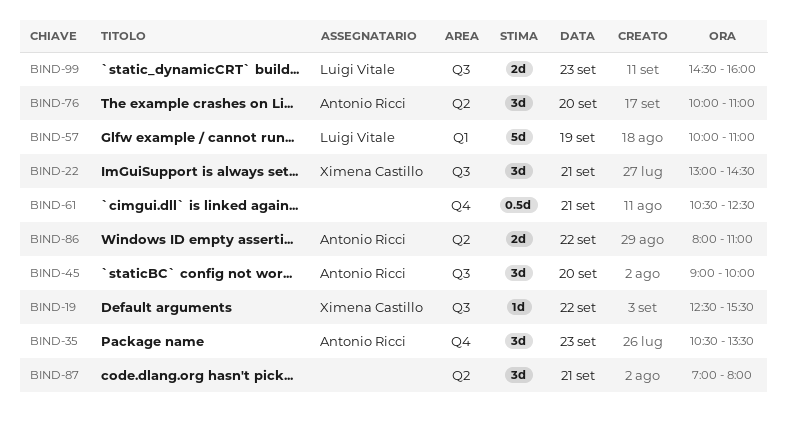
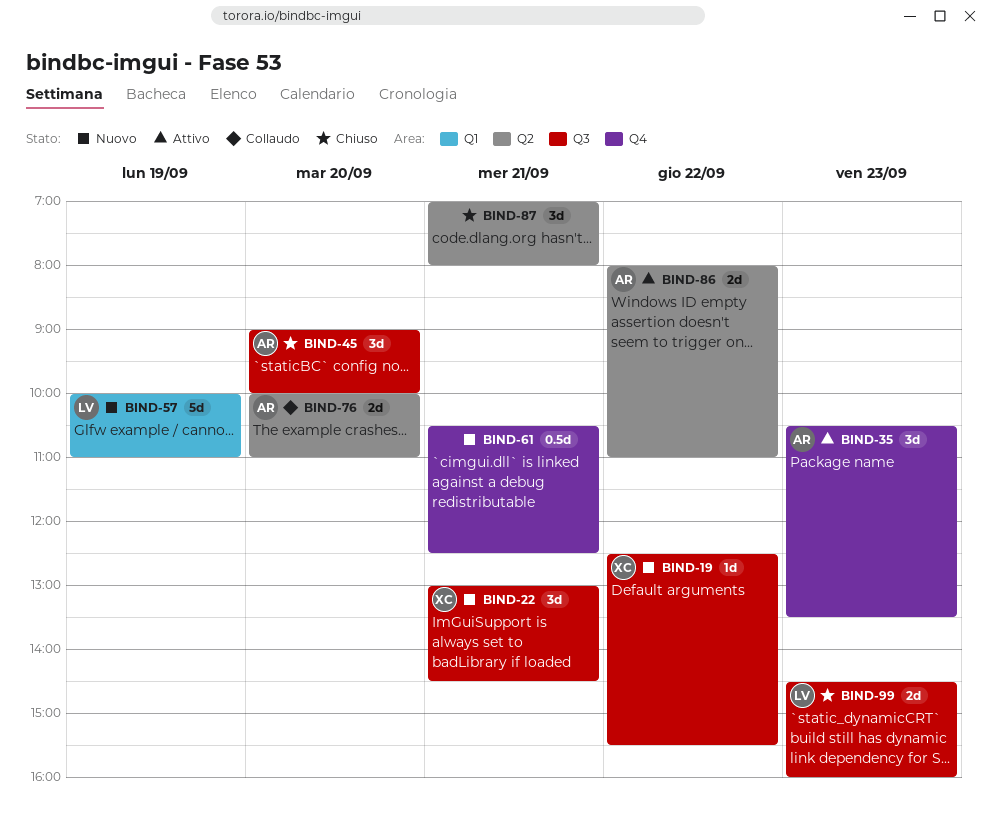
BIND-76, estimate: 3d -> 2d

